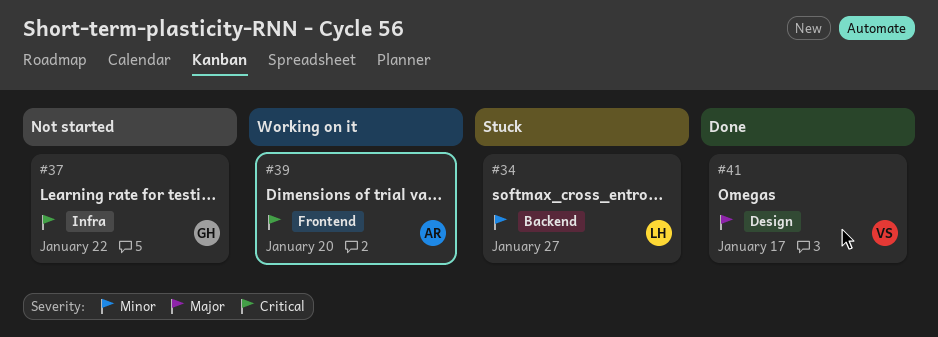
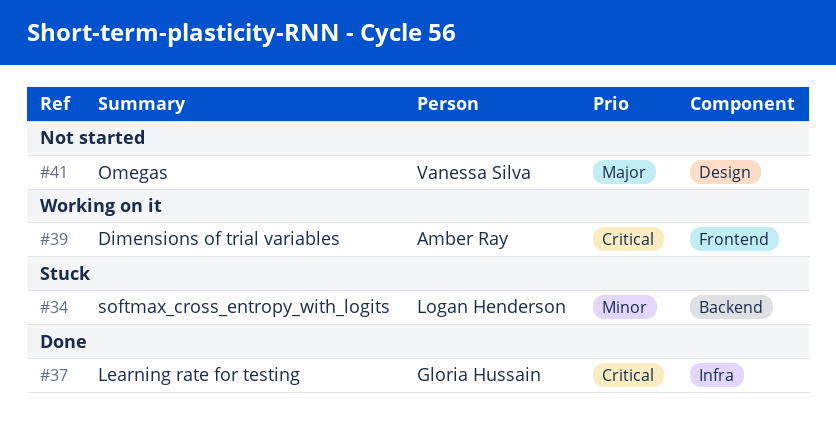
#37, status: Not started -> Done
#41, status: Done -> Not started

